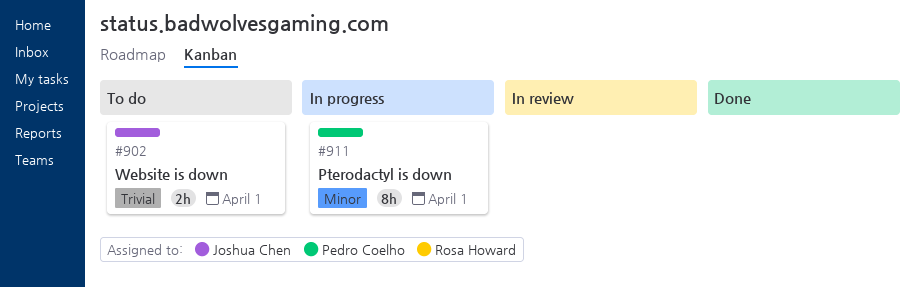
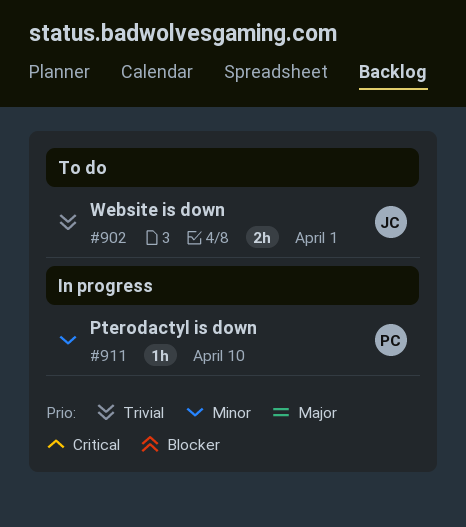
#911, estimate: 8h -> 1h
#911, due: Apr 1 -> Apr 10

